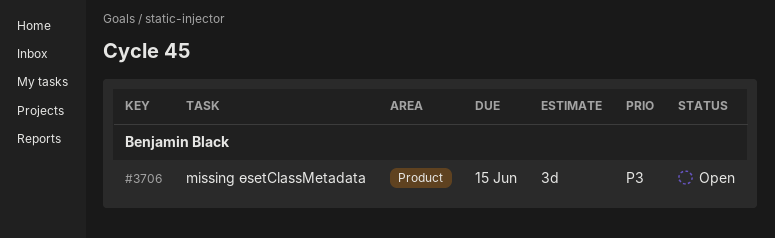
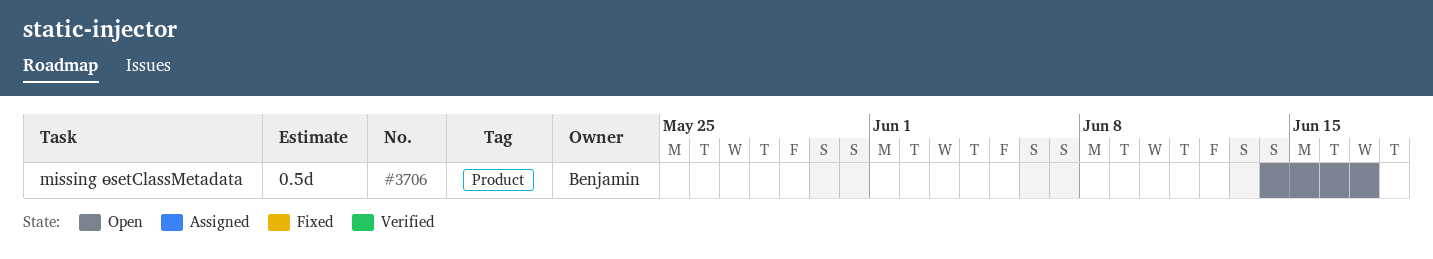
#3706, estimate: 3d -> 0.5d
#3706, due: Jun 15 -> Jun 17

